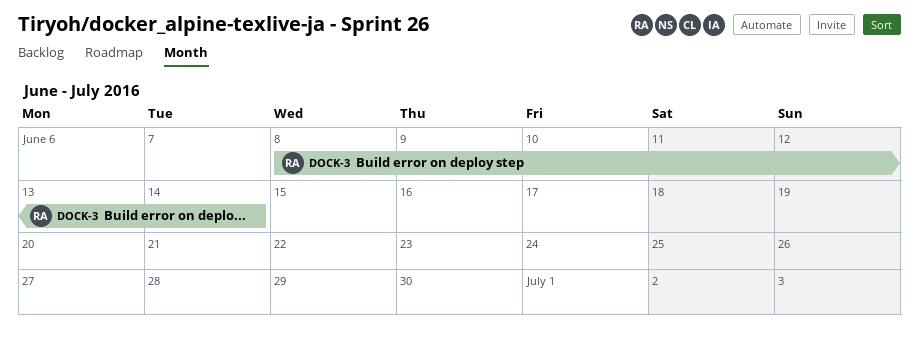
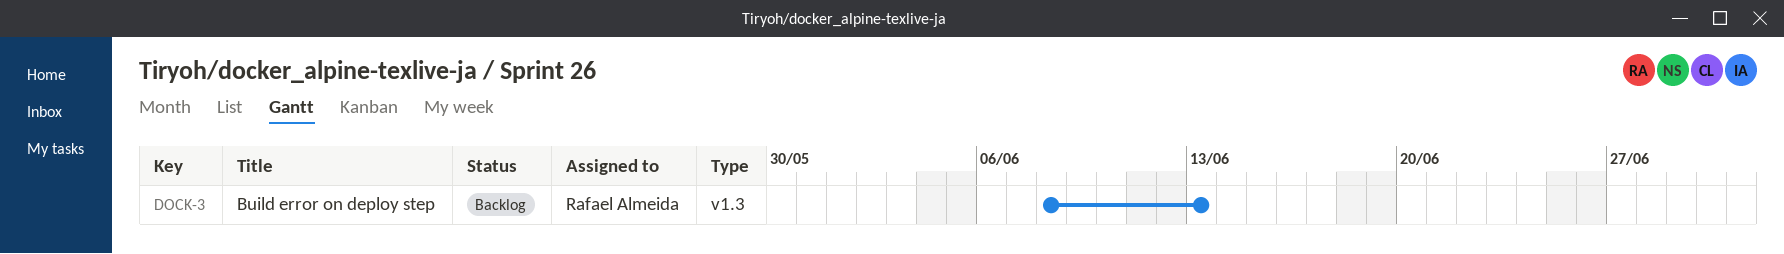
DOCK-3, due: Jun 14 -> Jun 13

